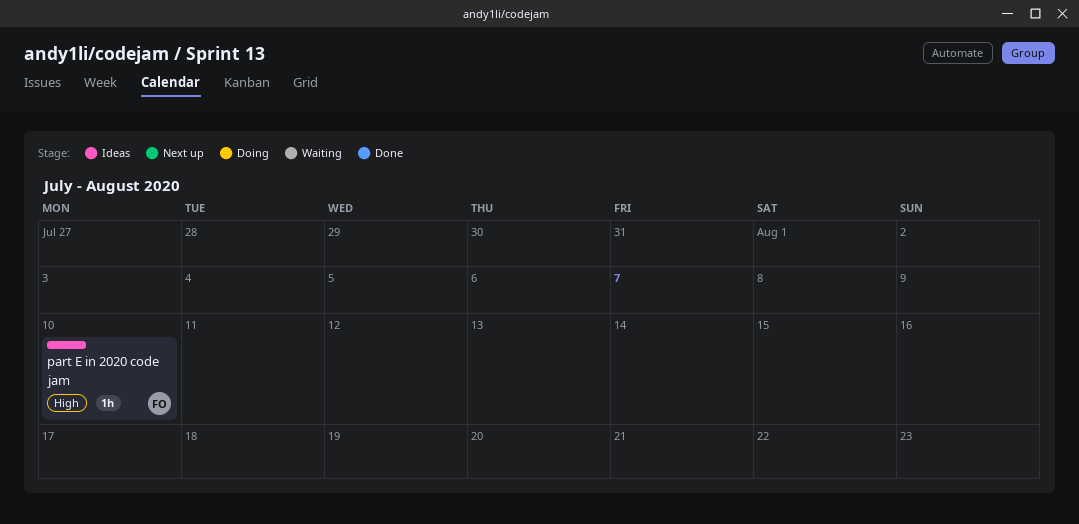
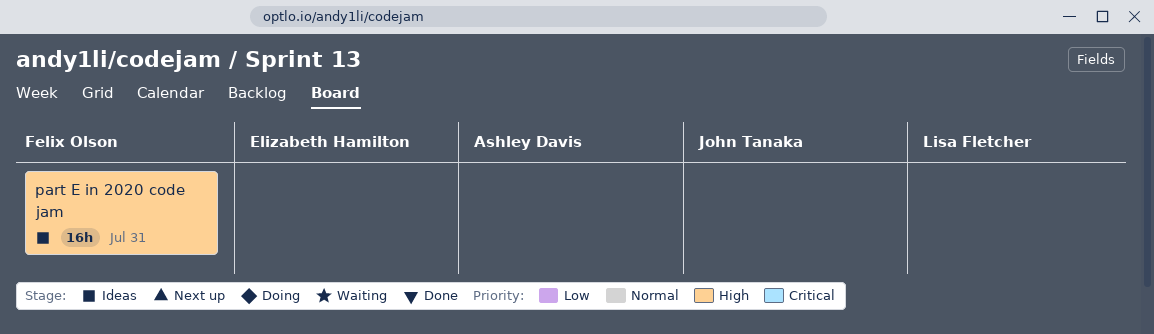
part E in 2020 code jam, estimate: 1h -> 16h
part E in 2020 code jam, due: Aug 10 -> Jul 31

